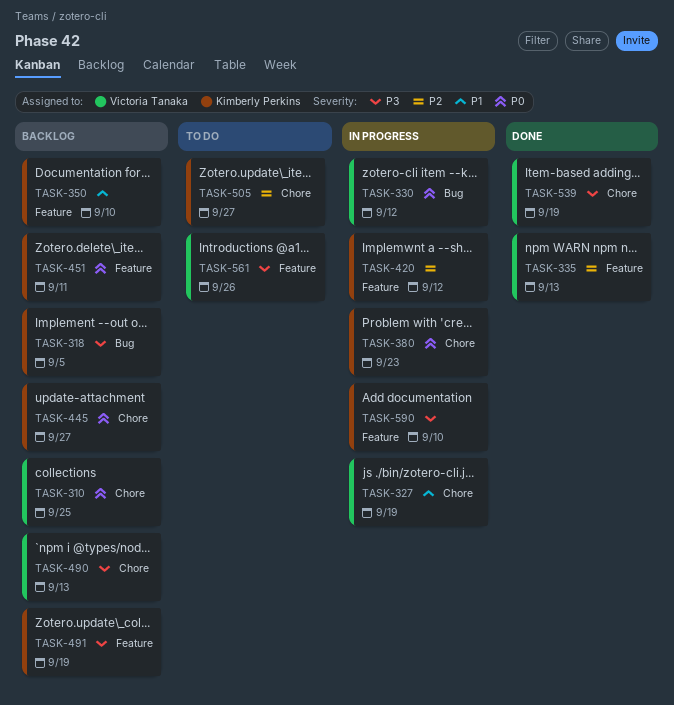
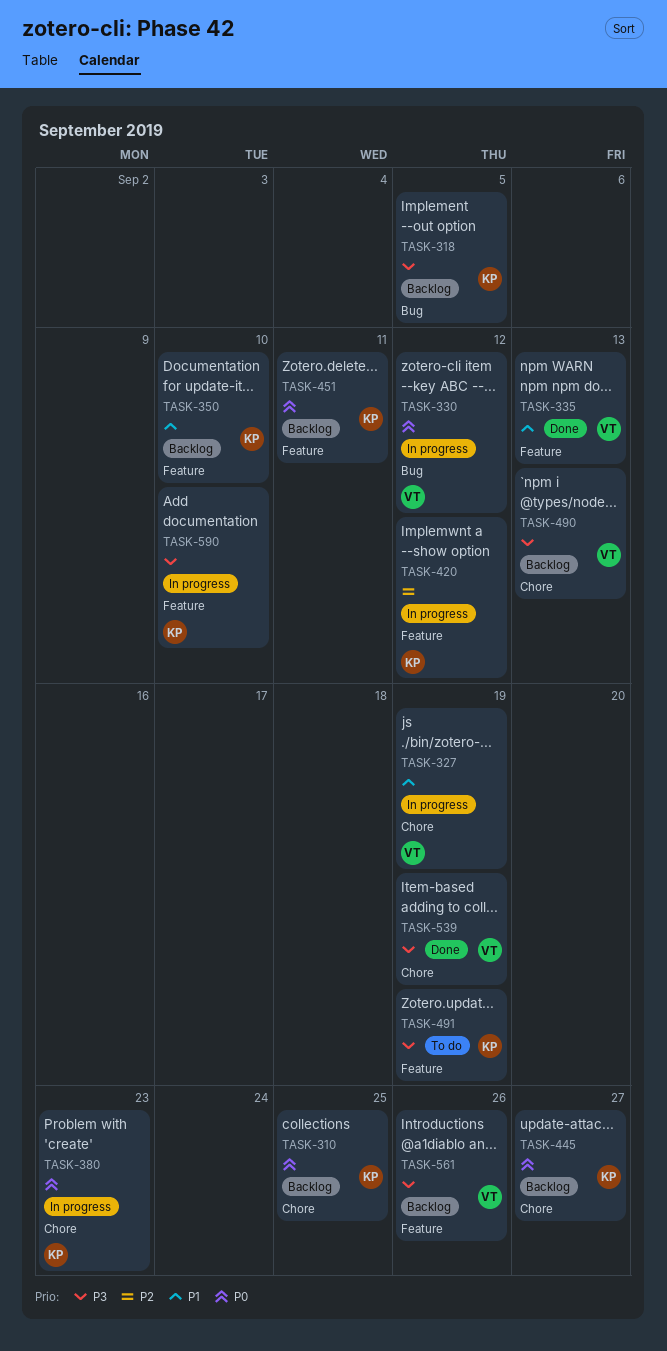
TASK-310, owner: Victoria Tanaka -> Kimberly Perkins
TASK-335, priority: P2 -> P1
TASK-491, status: Backlog -> To do
TASK-505: present -> none
TASK-561, status: To do -> Backlog

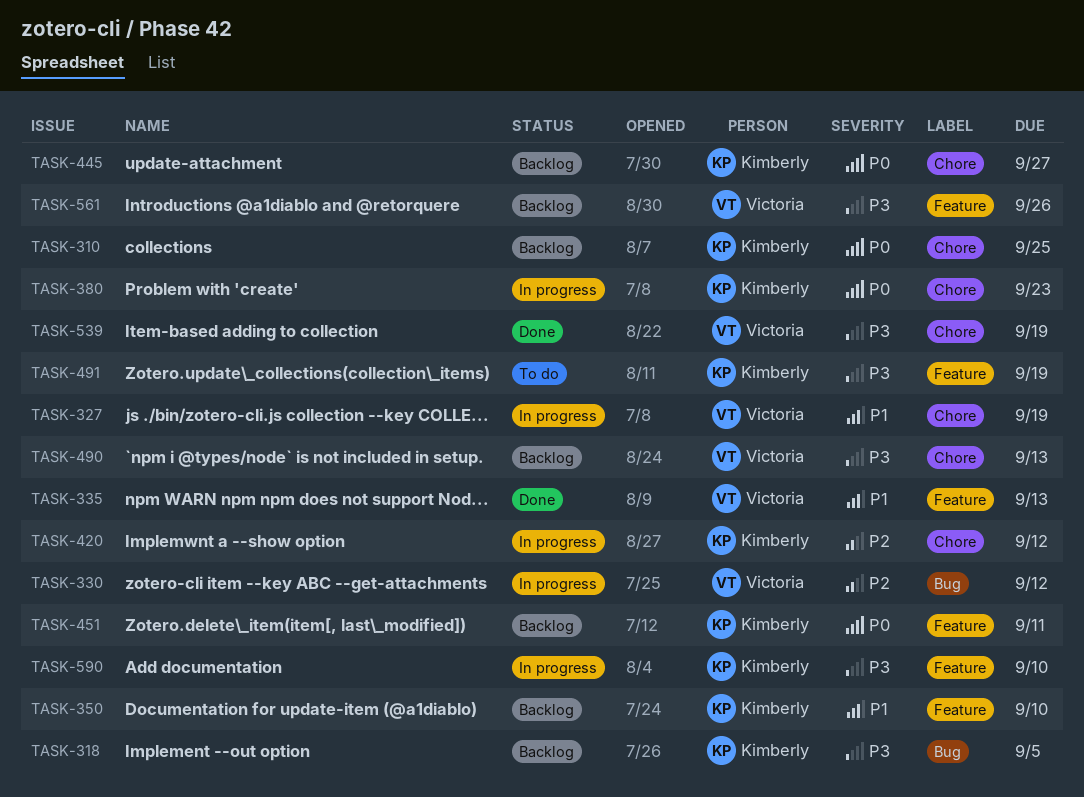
TASK-330, priority: P0 -> P2
TASK-420, label: Feature -> Chore

